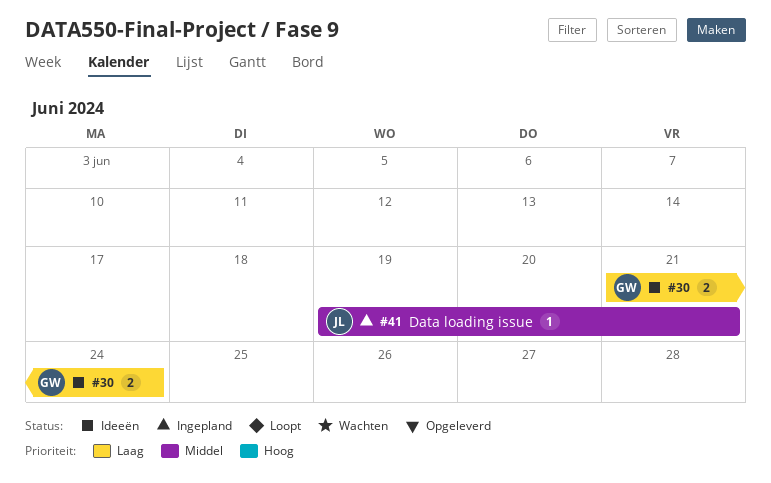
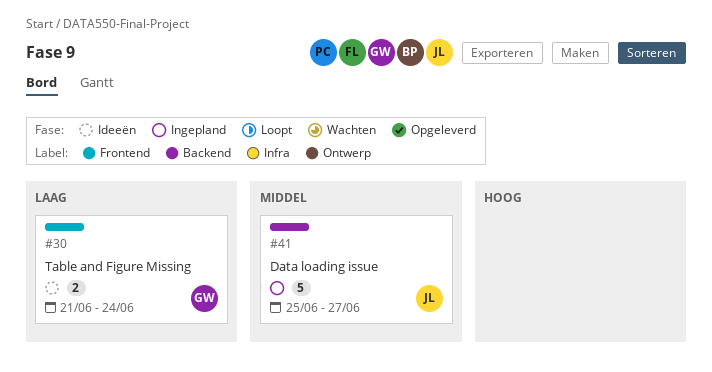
#41, estimate: 1 -> 5
#41, start: Jun 19 -> Jun 25
#41, due: Jun 21 -> Jun 27

